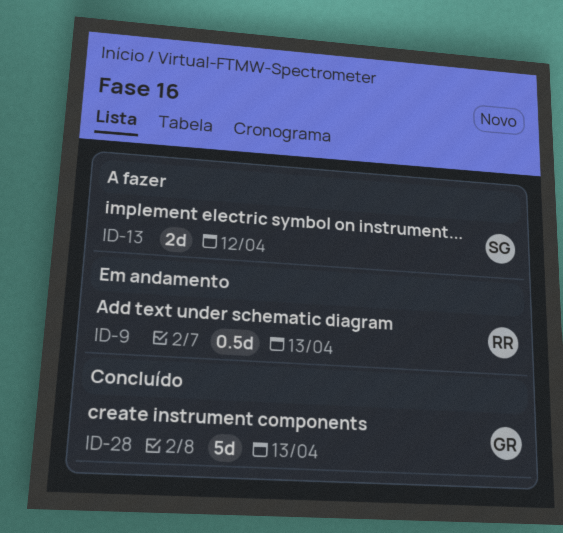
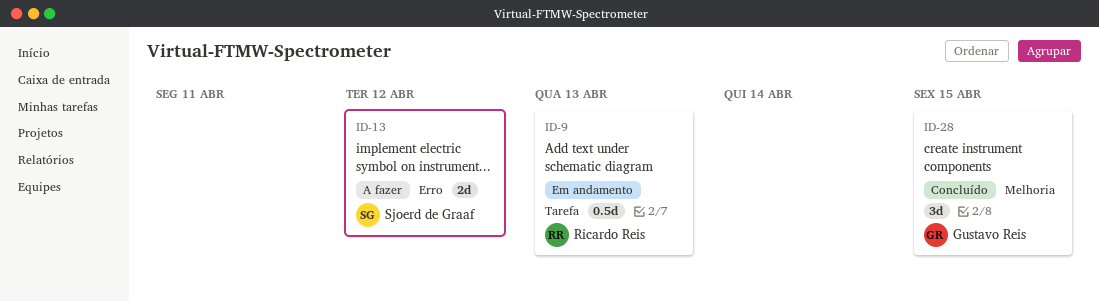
ID-28, estimate: 5d -> 3d
ID-28, due: Apr 13 -> Apr 15

